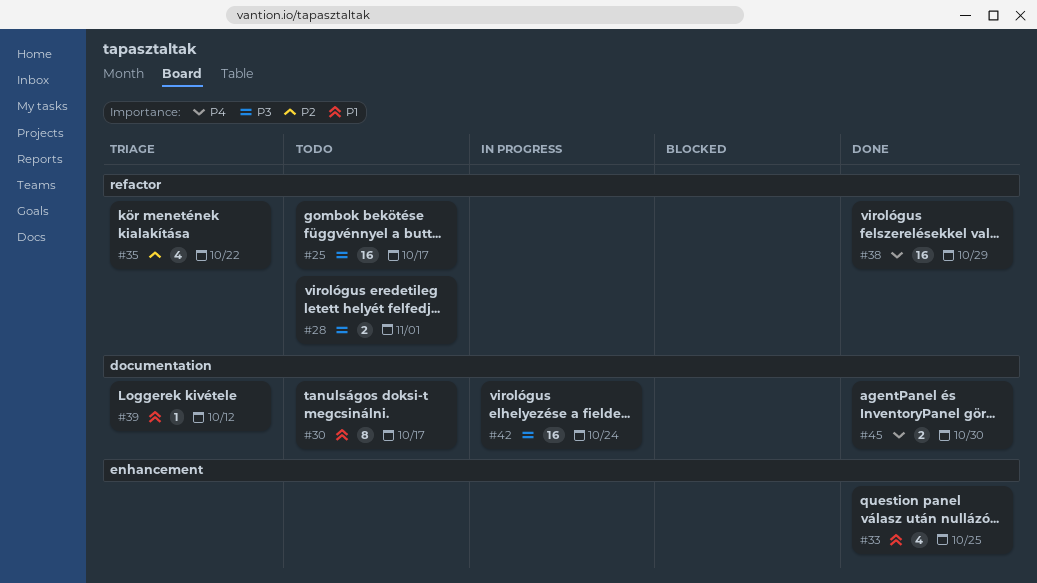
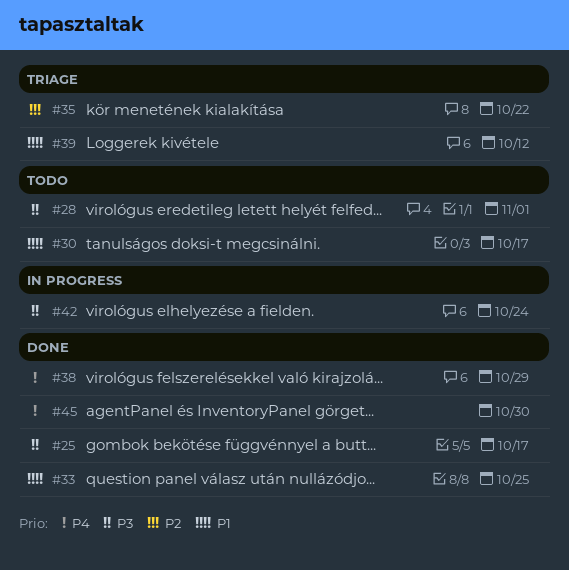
#25, status: Todo -> Done

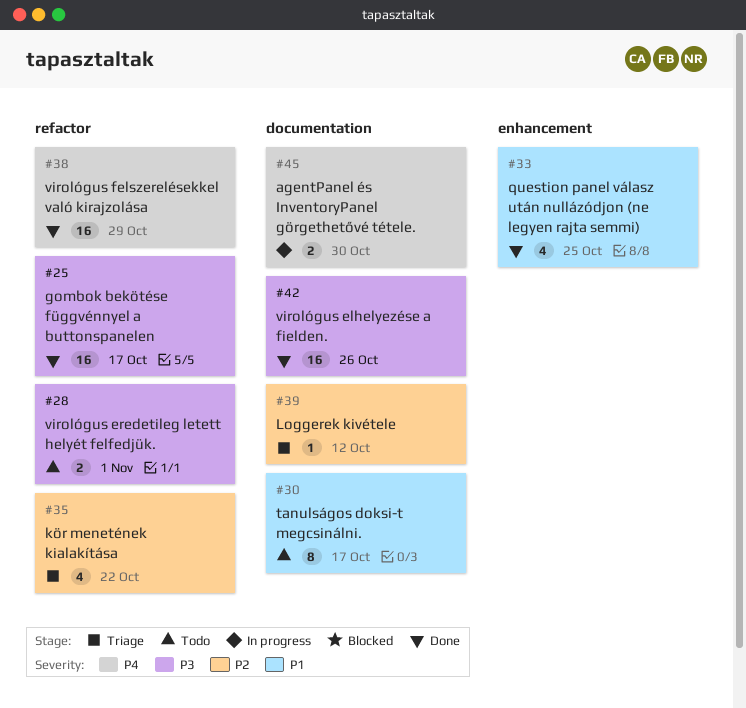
#39, priority: P1 -> P2
#42, status: In progress -> Done
#42, due: Oct 24 -> Oct 26
#45, status: Done -> In progress

